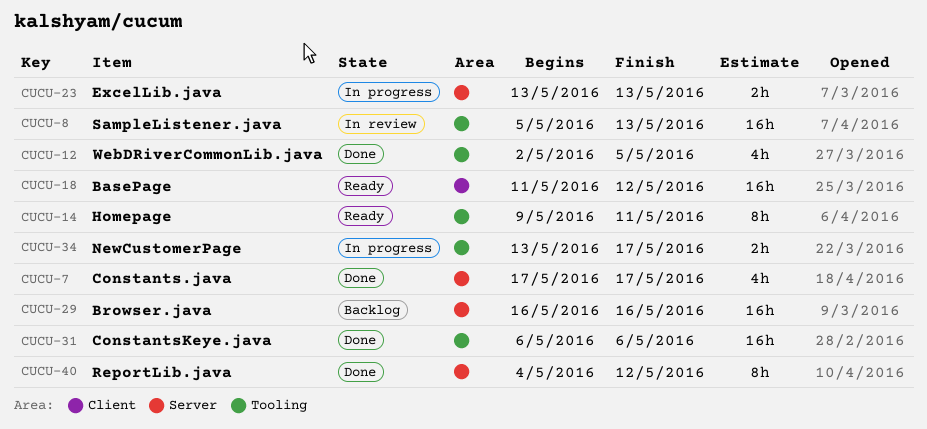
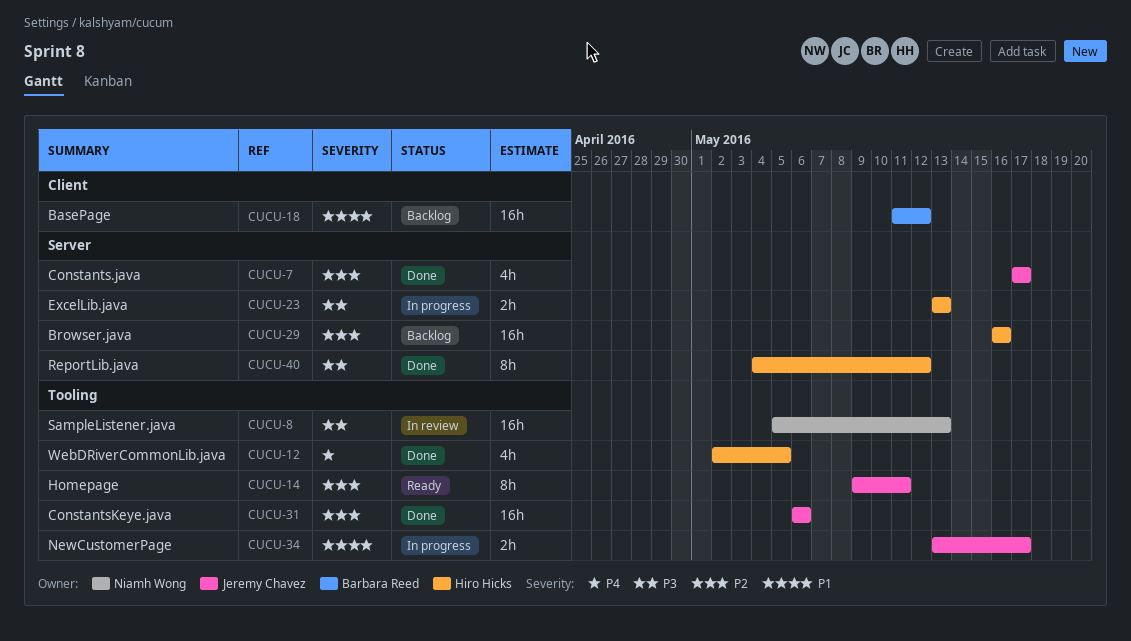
CUCU-18, status: Ready -> Backlog

